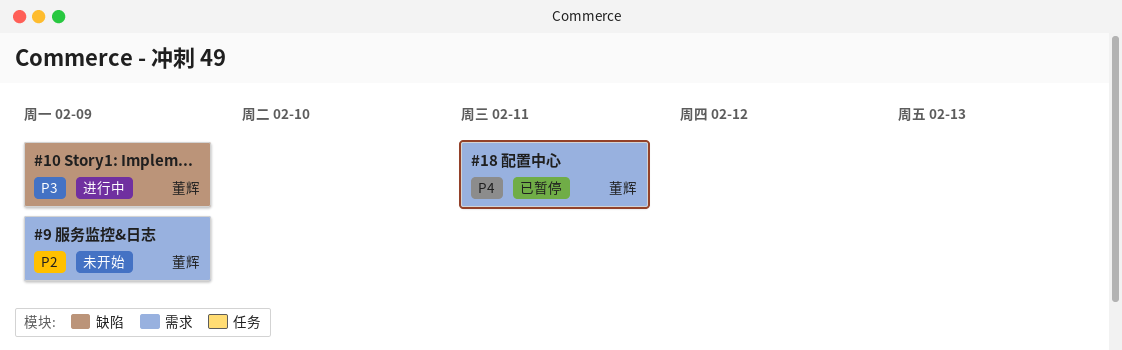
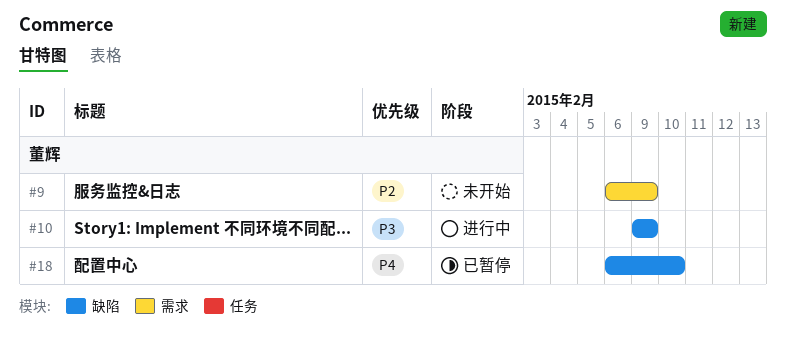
#18, label: 需求 -> 缺陷
#18, due: Feb 11 -> Feb 10

